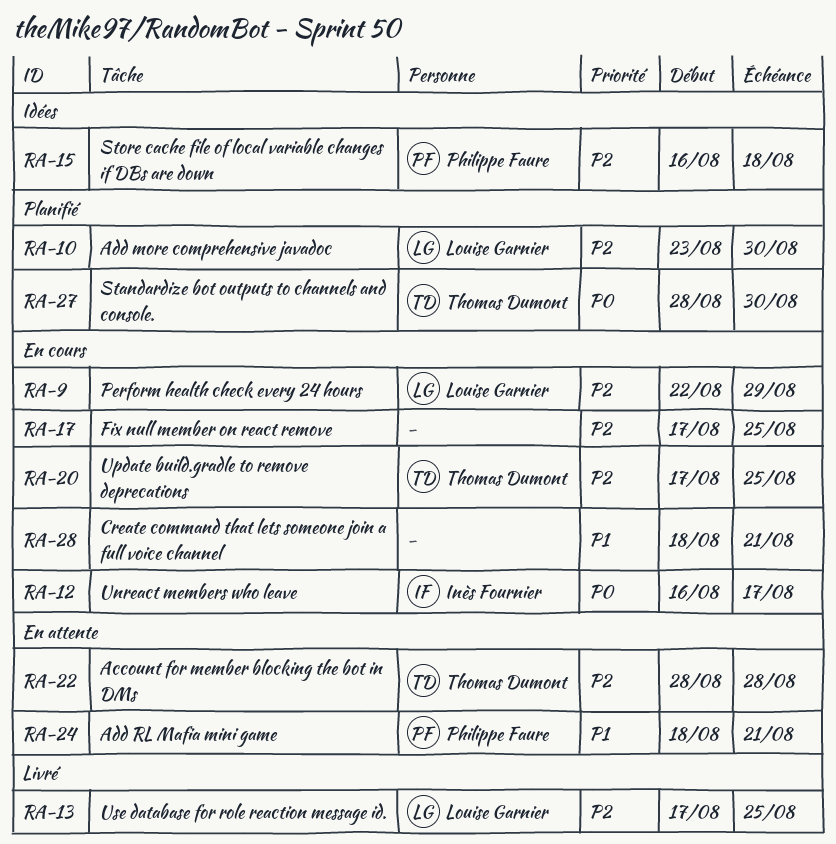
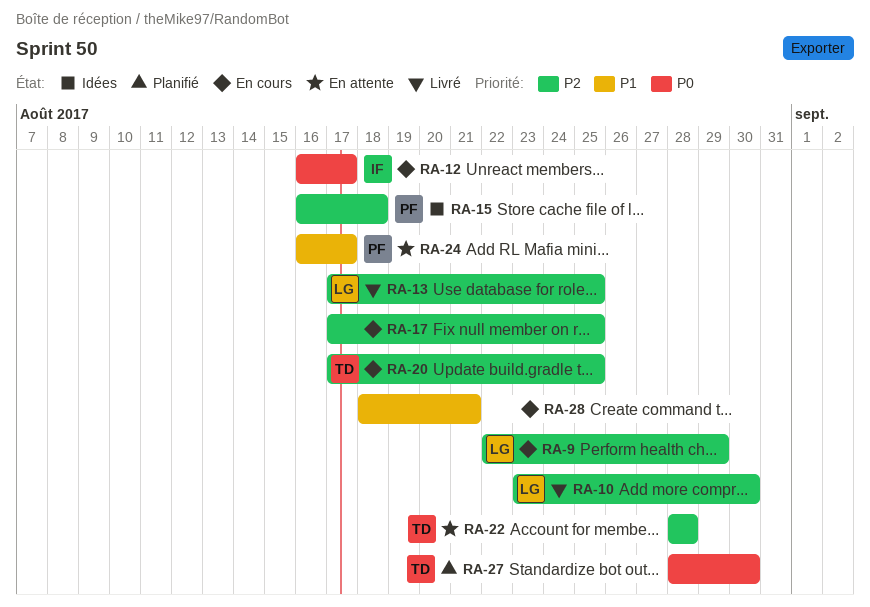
RA-10, status: Planifié -> Livré
RA-24, start: Aug 18 -> Aug 16
RA-24, due: Aug 21 -> Aug 17

